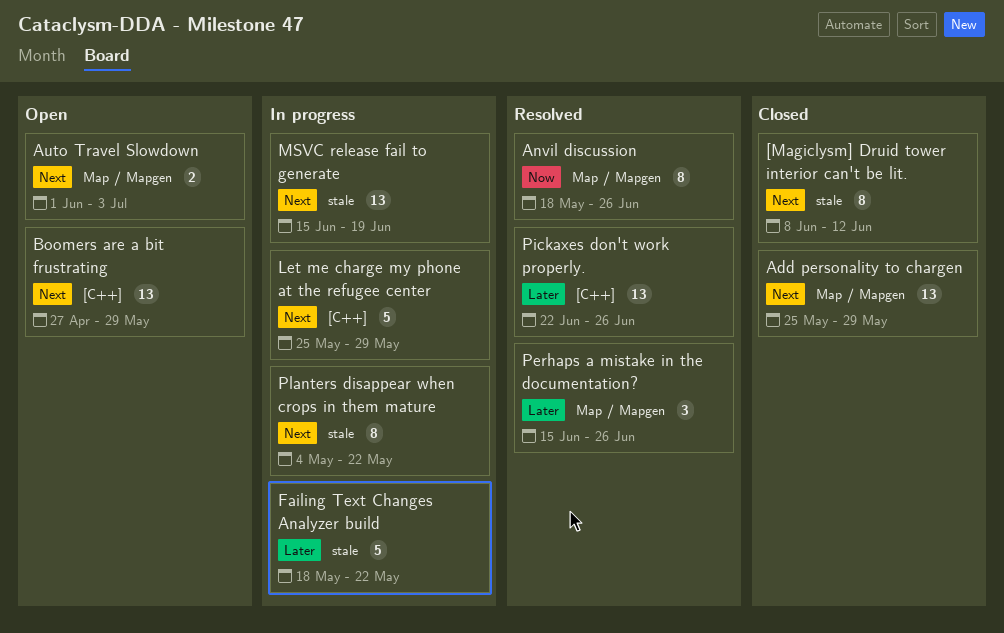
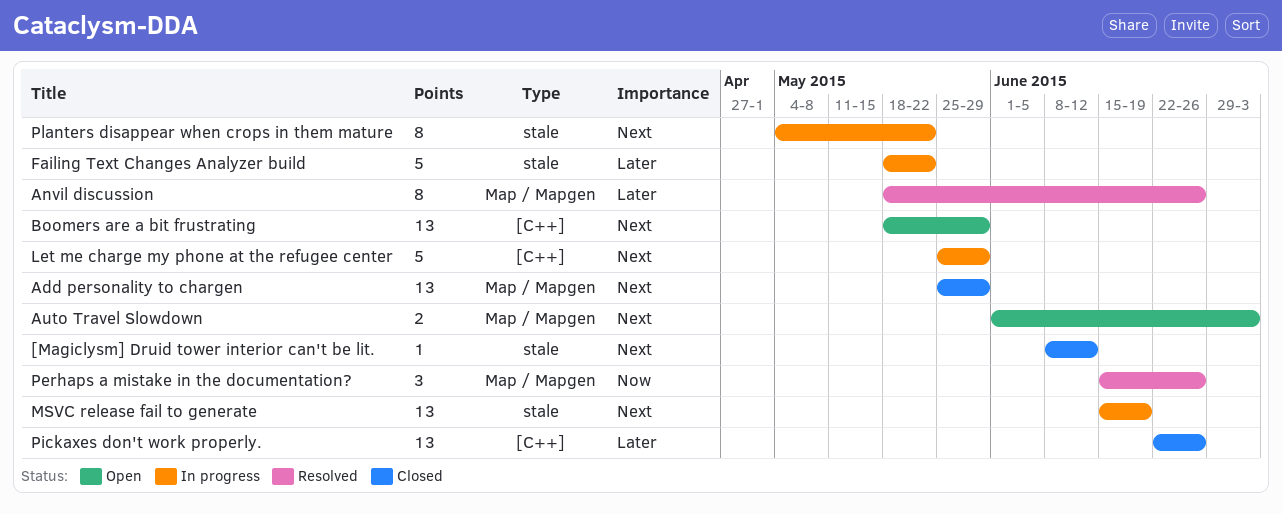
[Magiclysm] Druid tower interior can't be lit., estimate: 8 -> 1
Anvil discussion, priority: Now -> Later
Boomers are a bit frustrating, start: Apr 27 -> May 18
Perhaps a mistake in the documentation?, priority: Later -> Now
Pickaxes don't work properly., status: Resolved -> Closed

